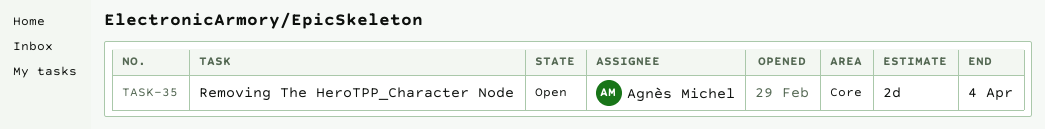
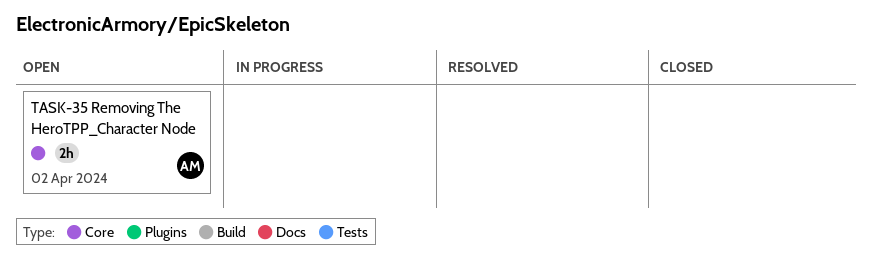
TASK-35, estimate: 2d -> 2h
TASK-35, due: Apr 4 -> Apr 2

